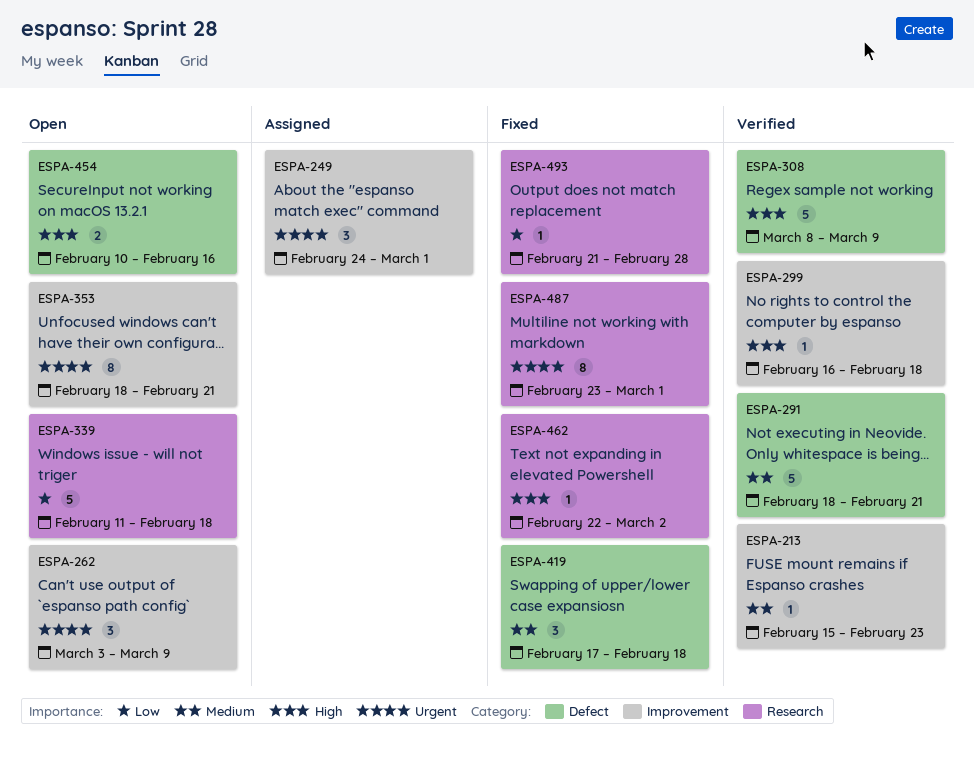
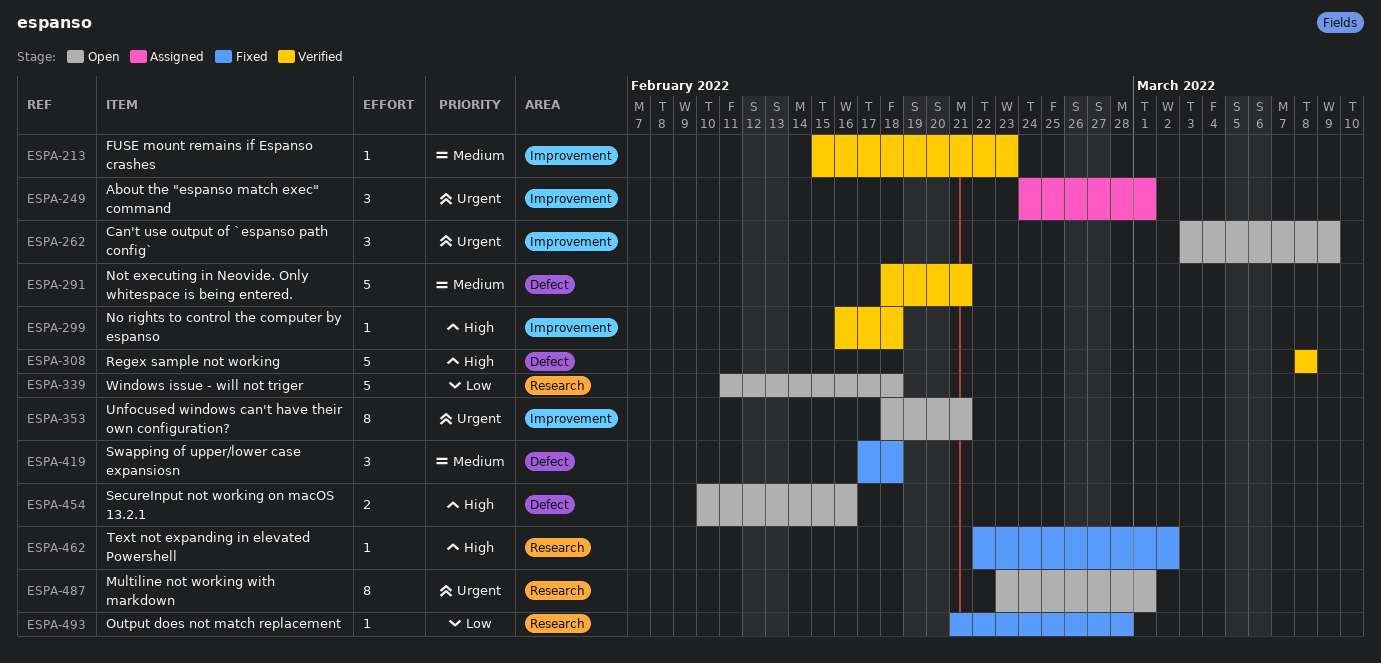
ESPA-308, due: Mar 9 -> Mar 8
ESPA-487, status: Fixed -> Open

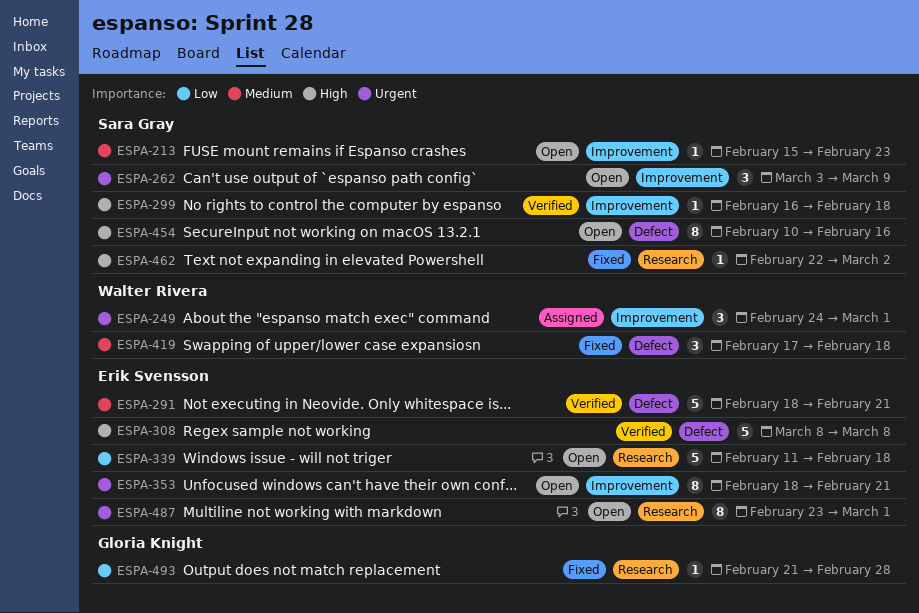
ESPA-213, status: Verified -> Open
ESPA-454, estimate: 2 -> 8

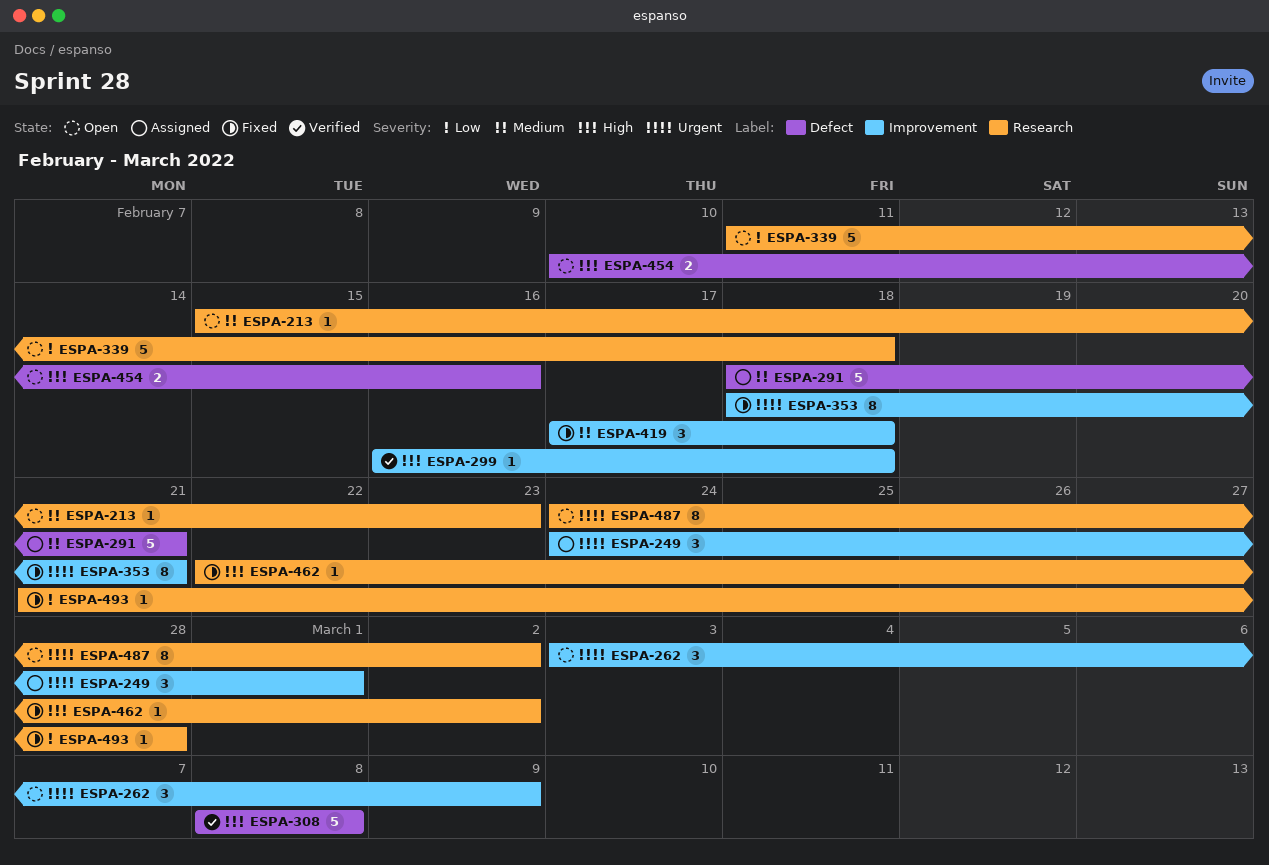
ESPA-213, label: Improvement -> Research
ESPA-291, status: Verified -> Assigned
ESPA-353, status: Open -> Fixed
ESPA-419, label: Defect -> Improvement
ESPA-454, estimate: 8 -> 2
ESPA-487, start: Feb 23 -> Feb 24
ESPA-487, due: Mar 1 -> Mar 2

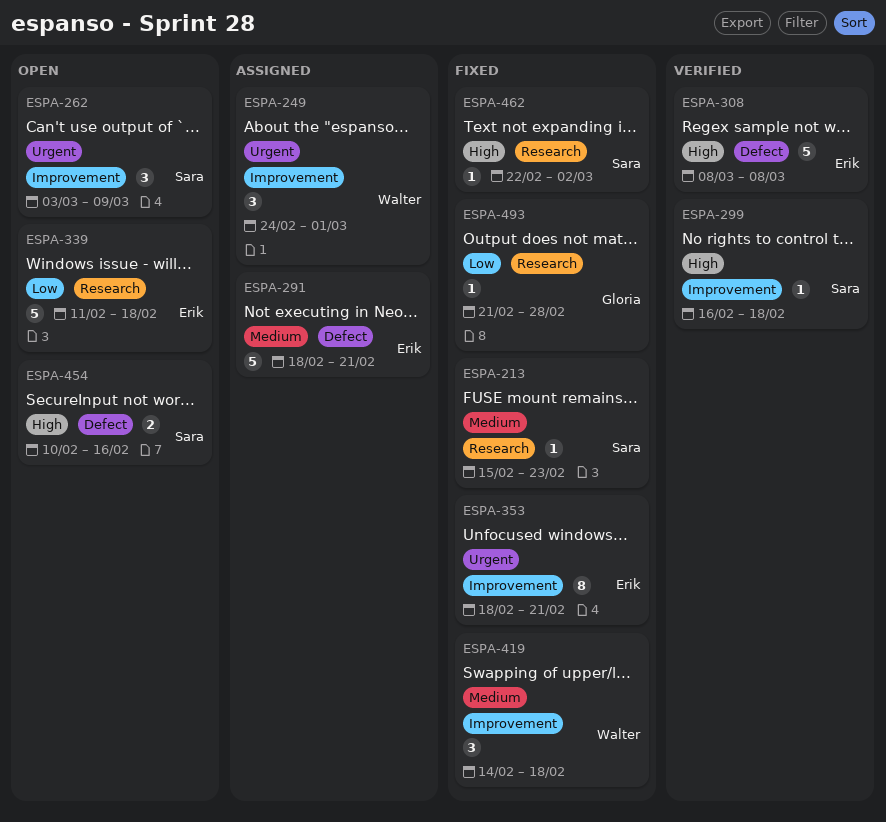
ESPA-213, status: Open -> Fixed
ESPA-419, start: Feb 17 -> Feb 14
ESPA-487: present -> none

